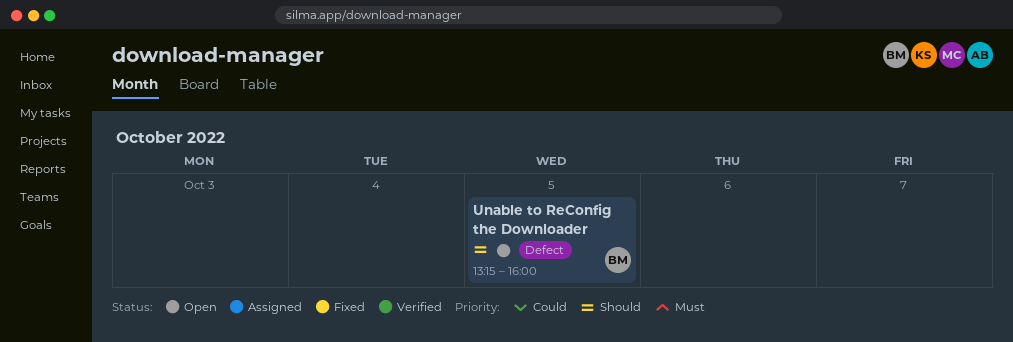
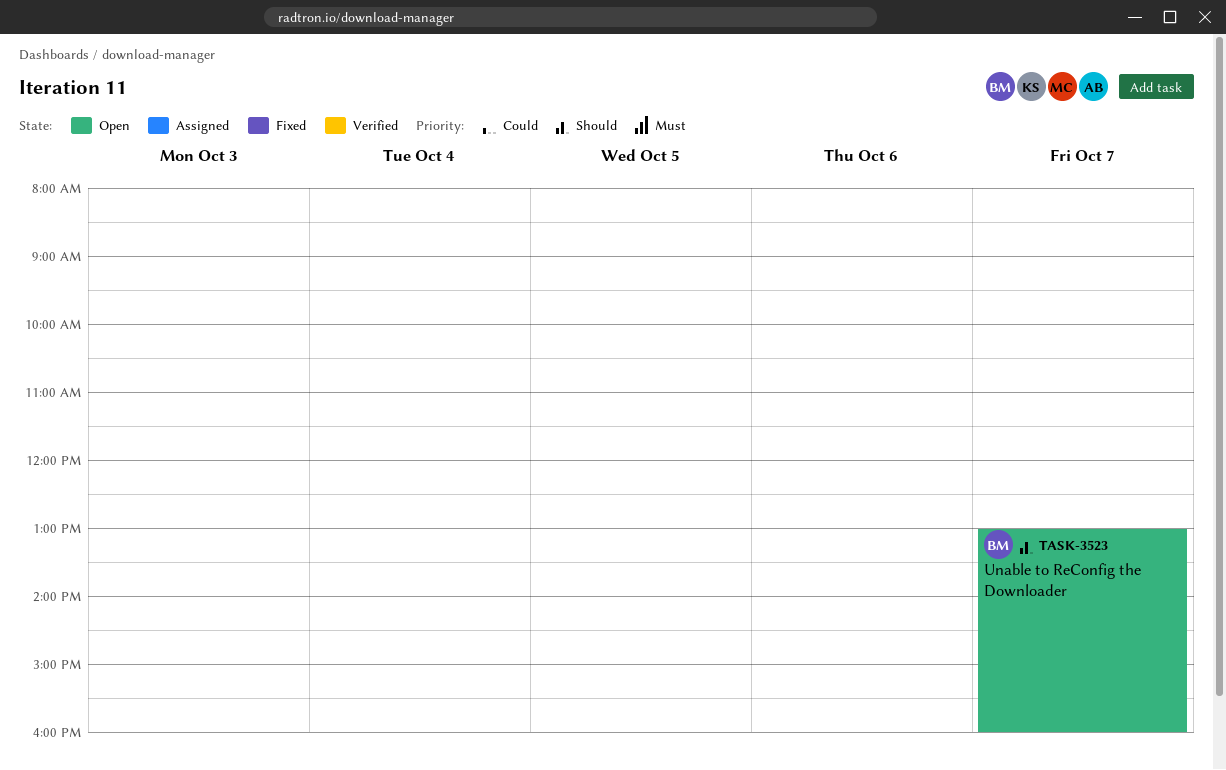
Unable to ReConfig the Downloader, day: Oct 5 -> Oct 7
Unable to ReConfig the Downloader, begins: 13:15 -> 13:00

